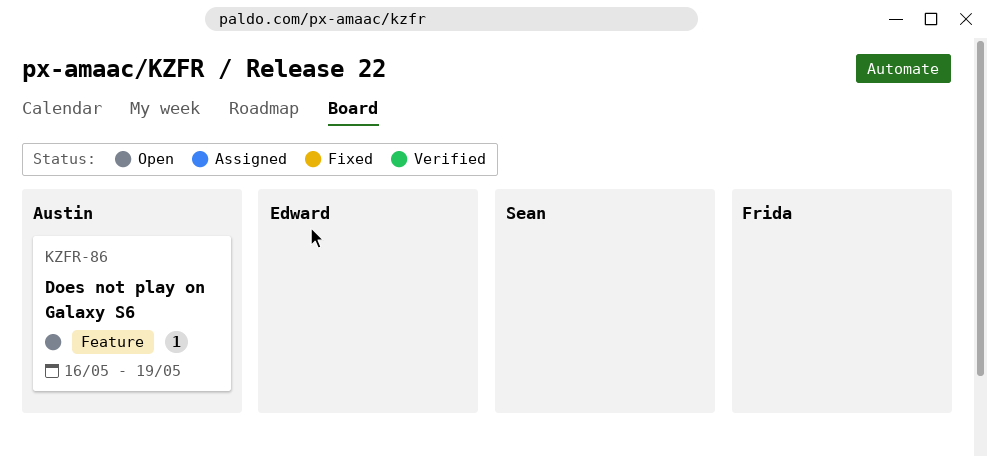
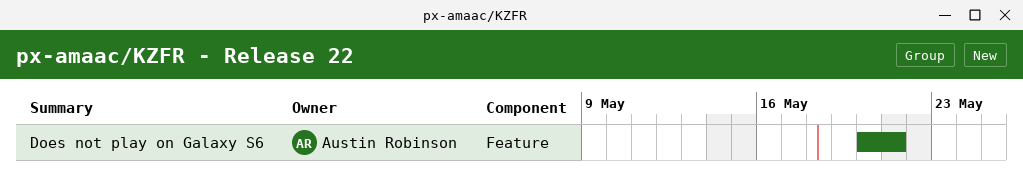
Does not play on Galaxy S6, start: May 16 -> May 20
Does not play on Galaxy S6, due: May 19 -> May 21

